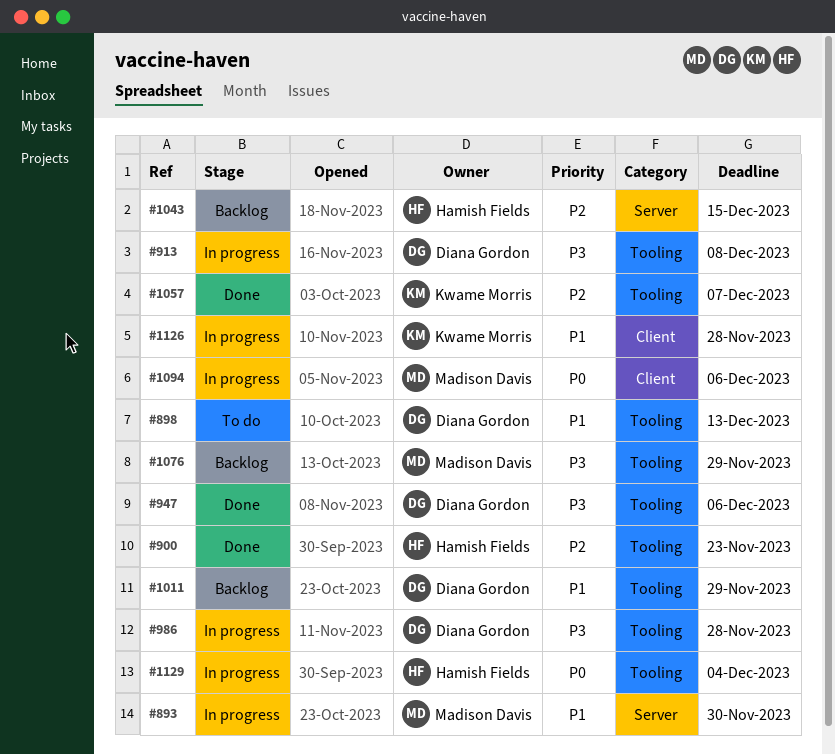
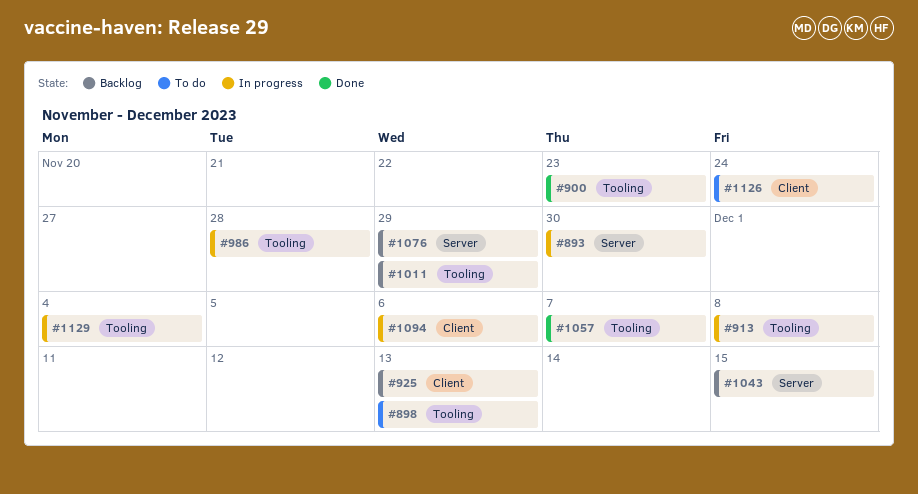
#925: none -> present
#947: present -> none
#1076, label: Tooling -> Server
#1126, status: In progress -> To do
#1126, due: Nov 28 -> Nov 24

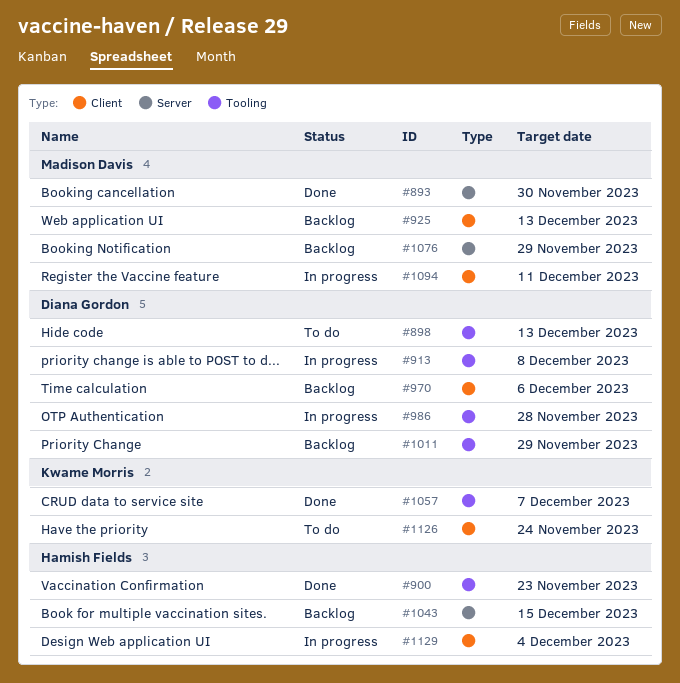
#893, status: In progress -> Done
#970: none -> present
#1094, due: Dec 6 -> Dec 11
#1129, label: Tooling -> Client

